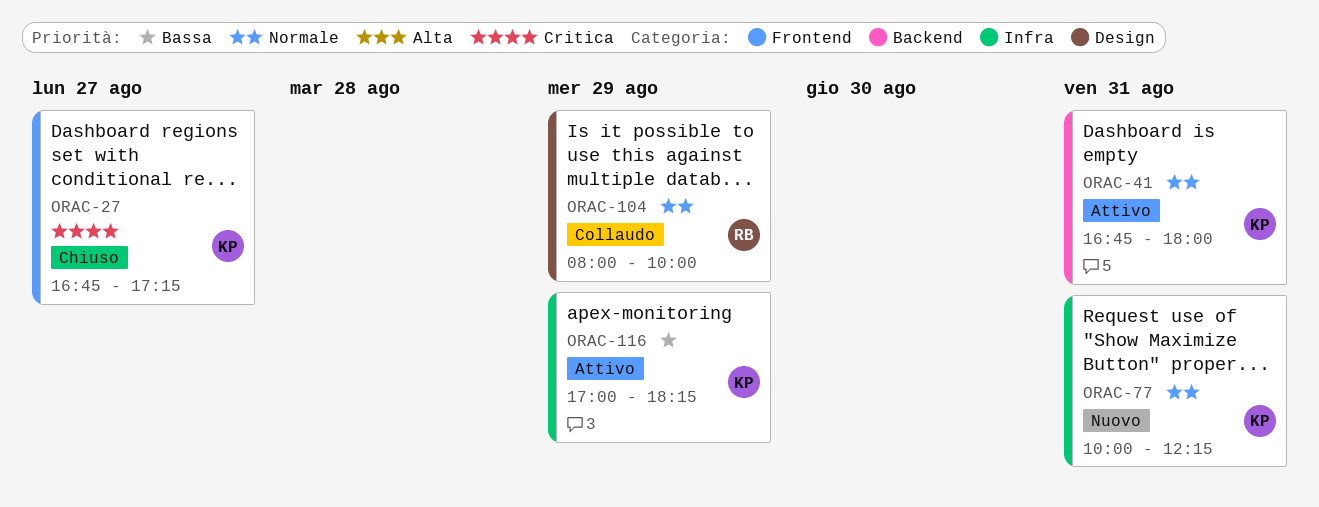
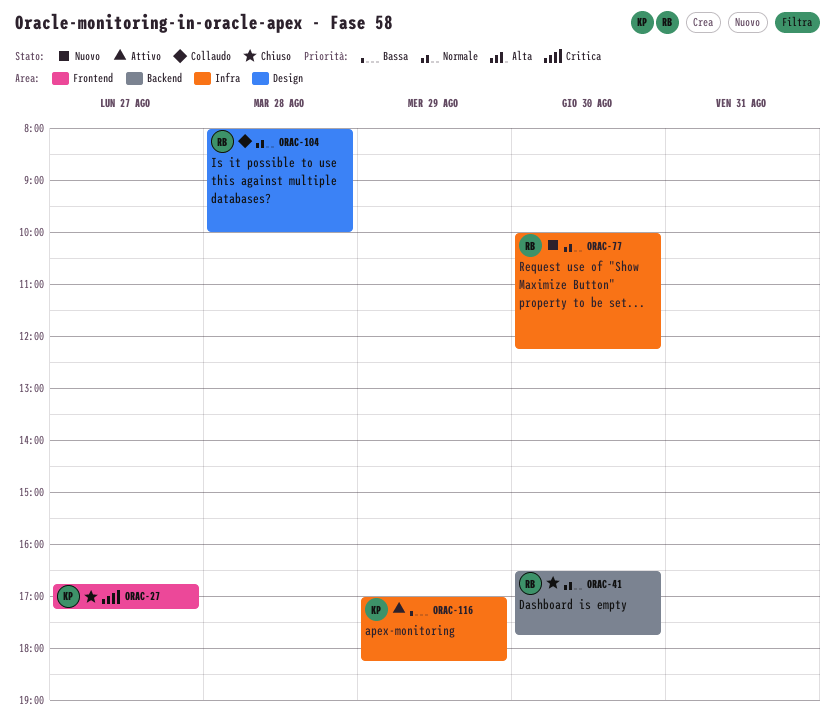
ORAC-41, status: Attivo -> Chiuso
ORAC-41, owner: KP -> RB
ORAC-41, day: Aug 31 -> Aug 30
ORAC-41, begins: 16:45 -> 16:30
ORAC-41, ends: 18:00 -> 17:45
ORAC-77, owner: KP -> RB
ORAC-77, day: Aug 31 -> Aug 30
ORAC-104, day: Aug 29 -> Aug 28

